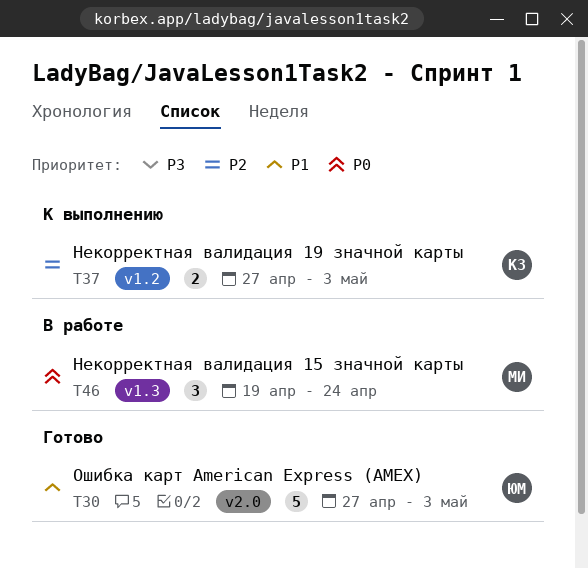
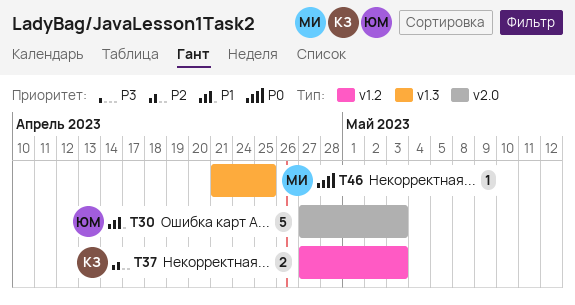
T46, estimate: 3 -> 1
T46, start: Apr 19 -> Apr 21
T46, due: Apr 24 -> Apr 25

